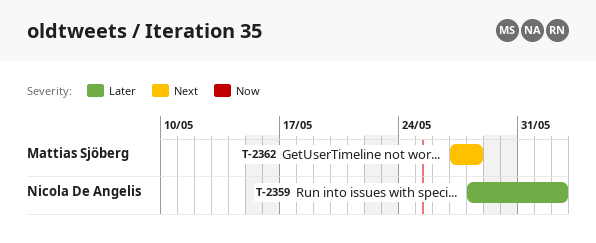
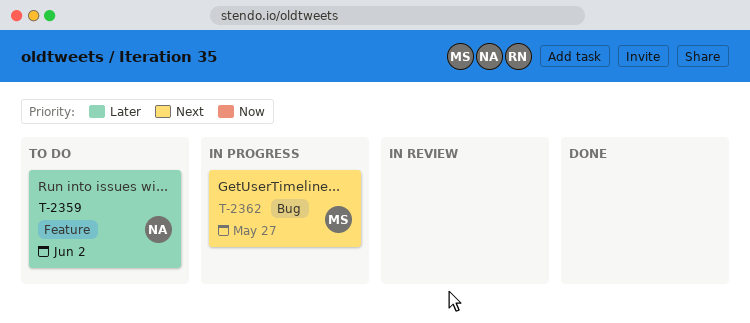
T-2362, due: May 28 -> May 27

